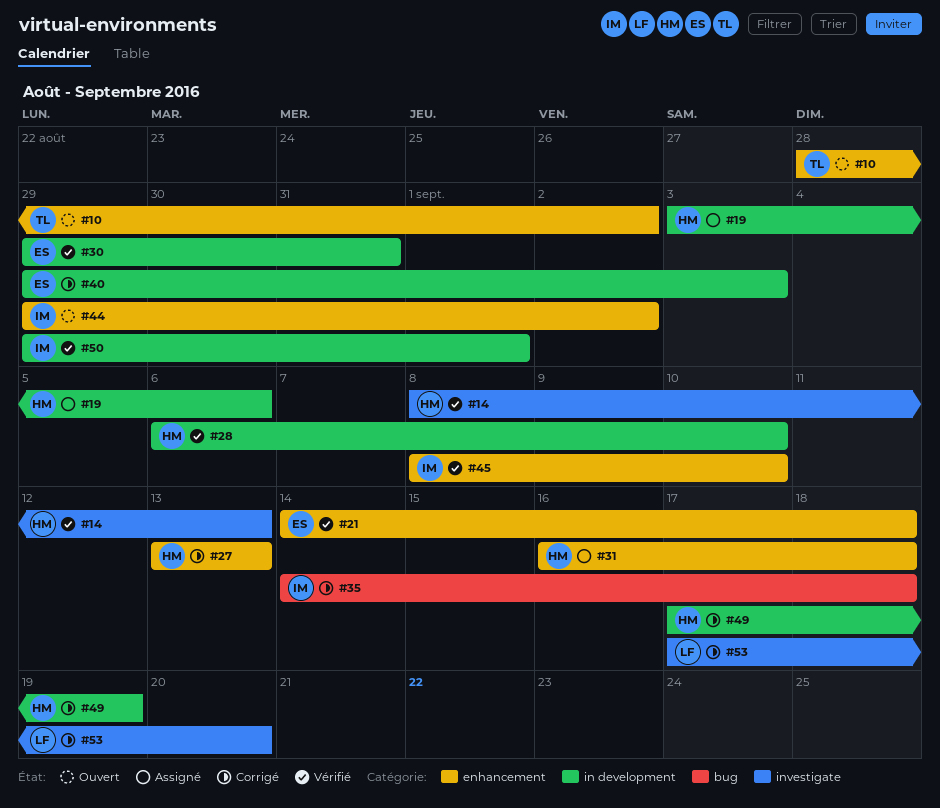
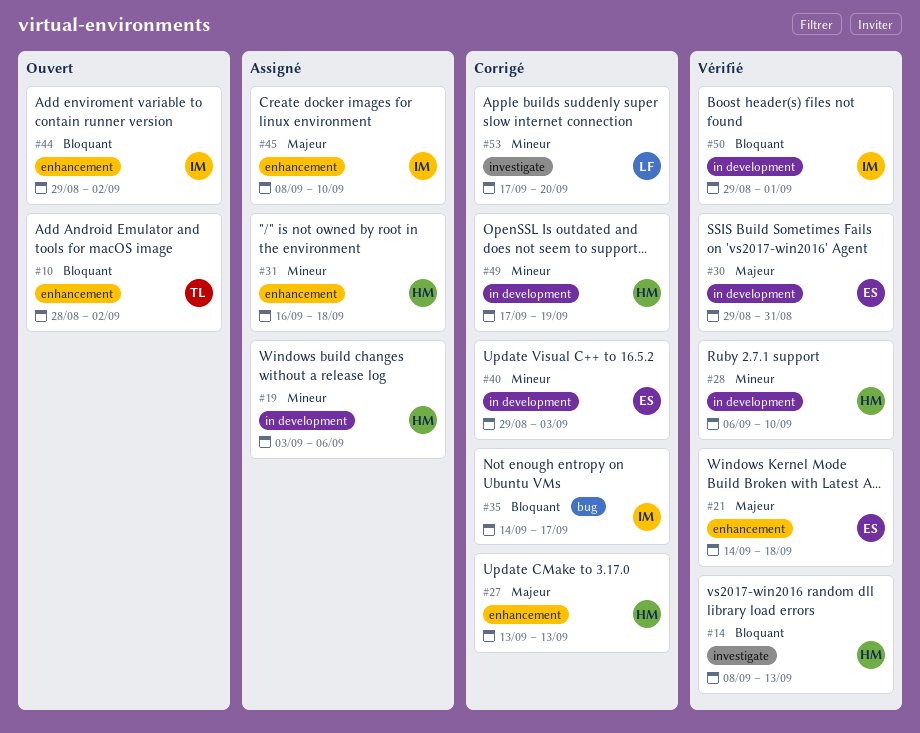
#35, due: Sep 18 -> Sep 17
#45, status: Vérifié -> Assigné

